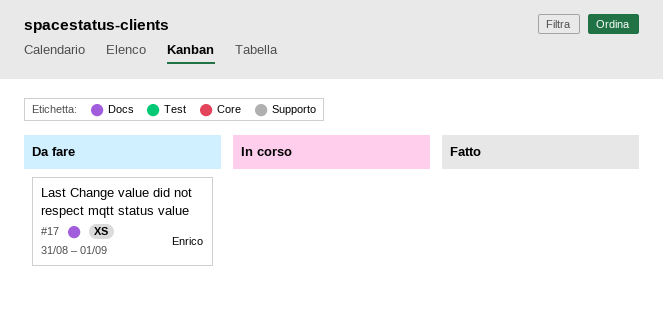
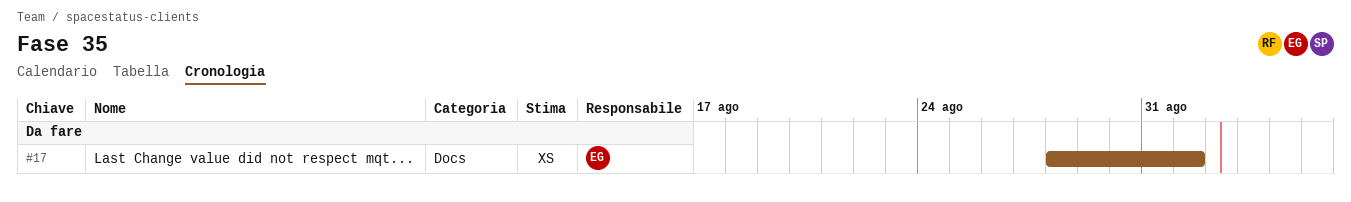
#17, start: Aug 31 -> Aug 28

